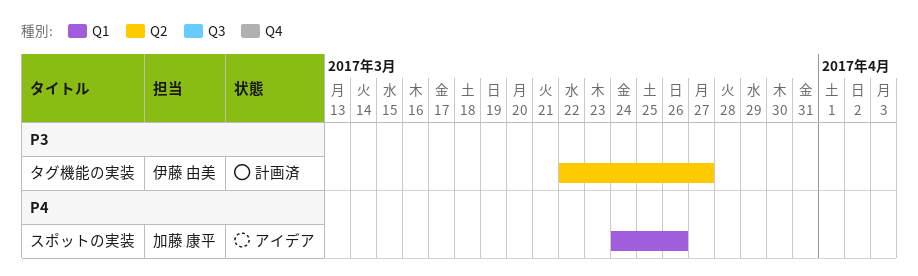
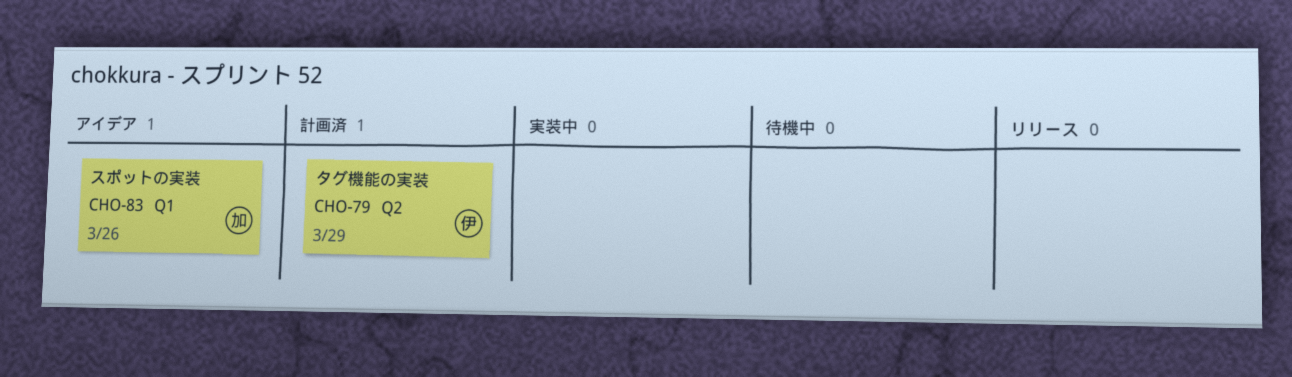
タグ機能の実装, due: Mar 27 -> Mar 29

